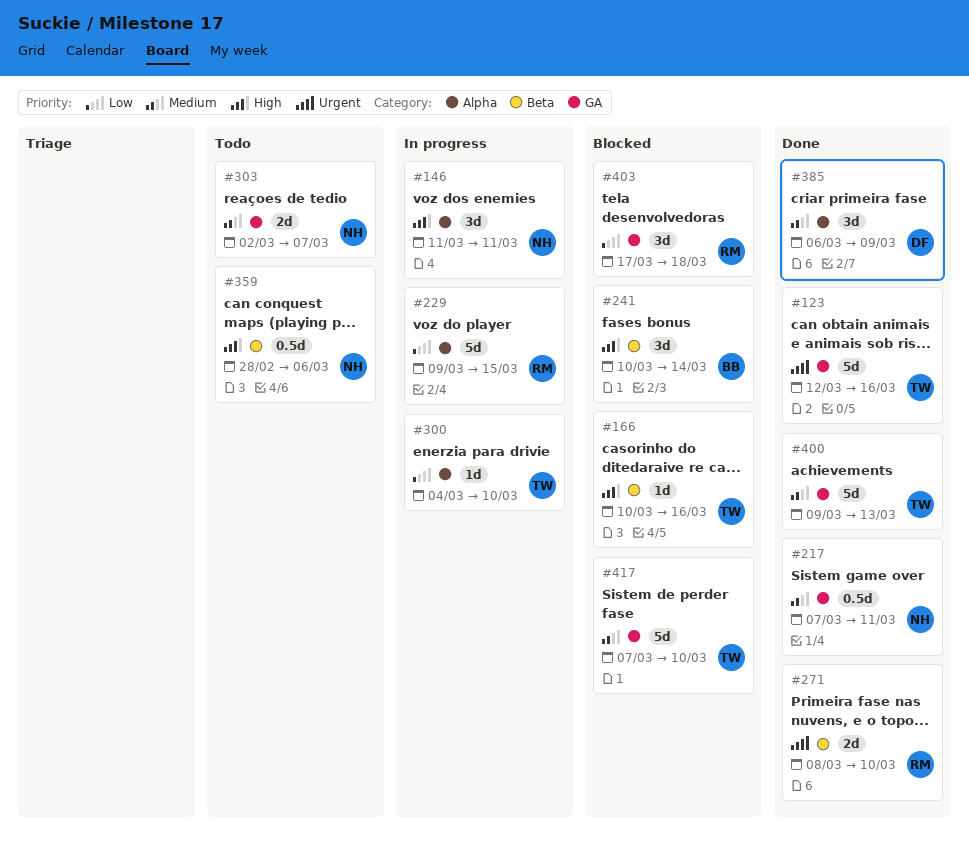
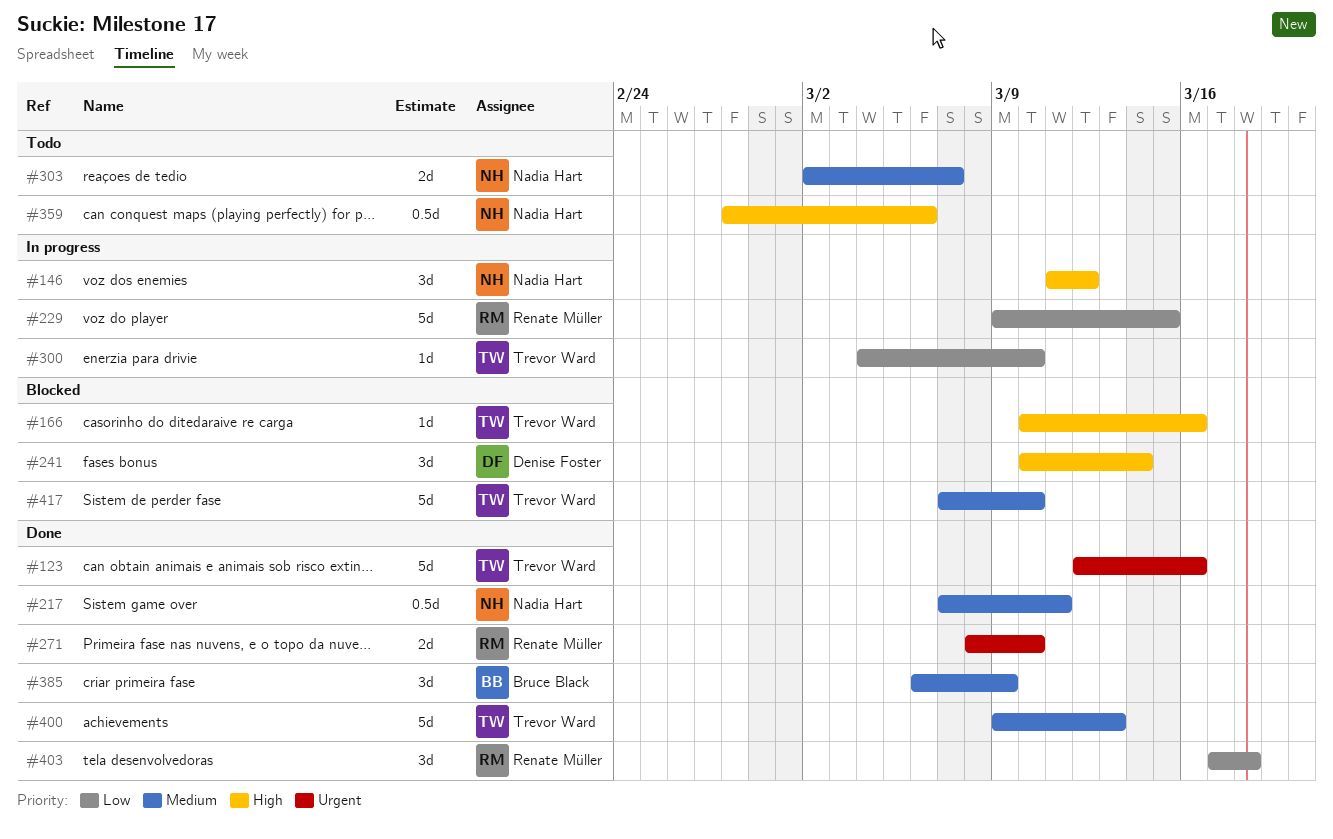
#146, due: Mar 11 -> Mar 12
#241, owner: Bruce Black -> Denise Foster
#385, owner: Denise Foster -> Bruce Black
#403, status: Blocked -> Done

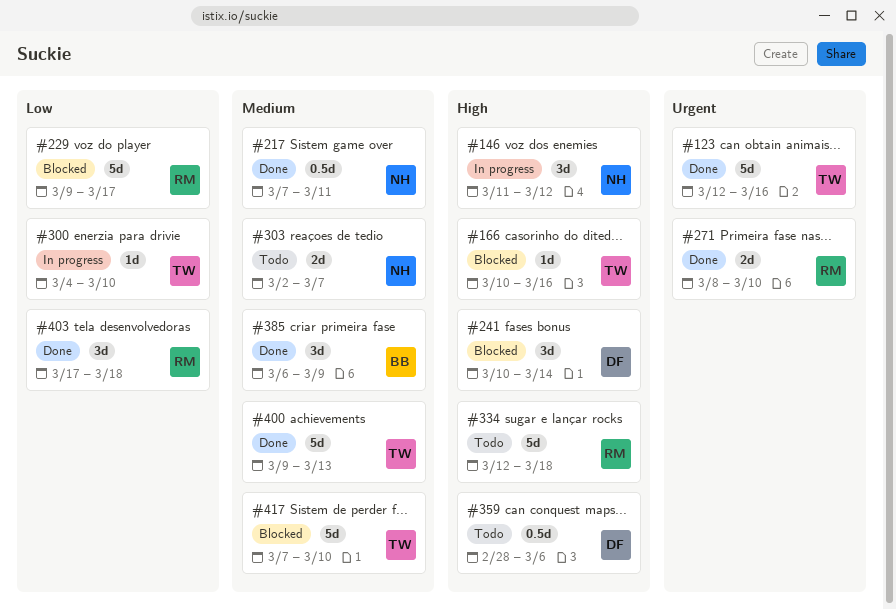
#229, status: In progress -> Blocked
#229, due: Mar 15 -> Mar 17
#334: none -> present
#359, owner: Nadia Hart -> Denise Foster

